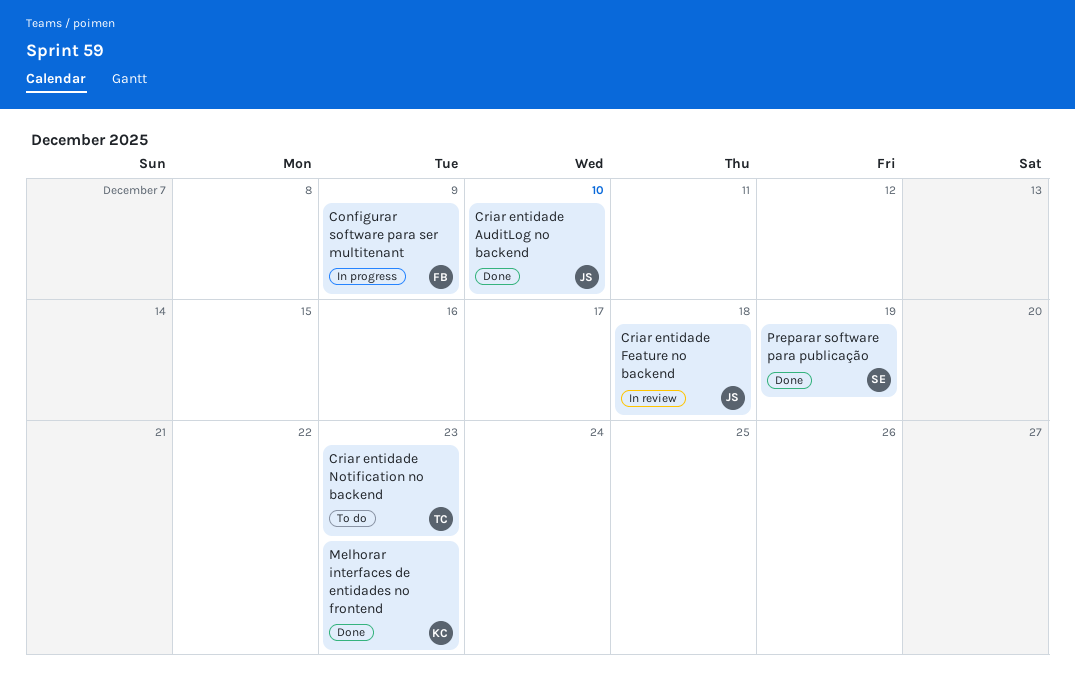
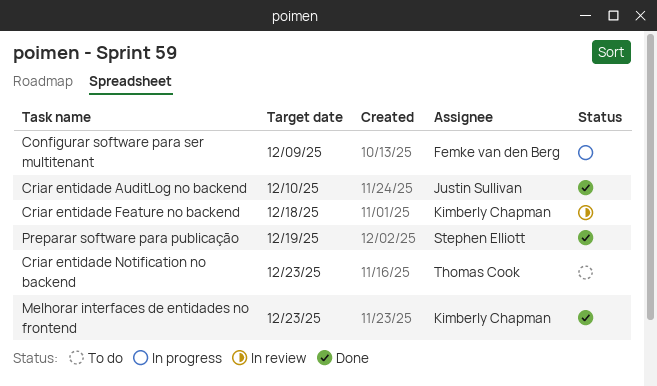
Criar entidade Feature no backend, owner: Justin Sullivan -> Kimberly Chapman

